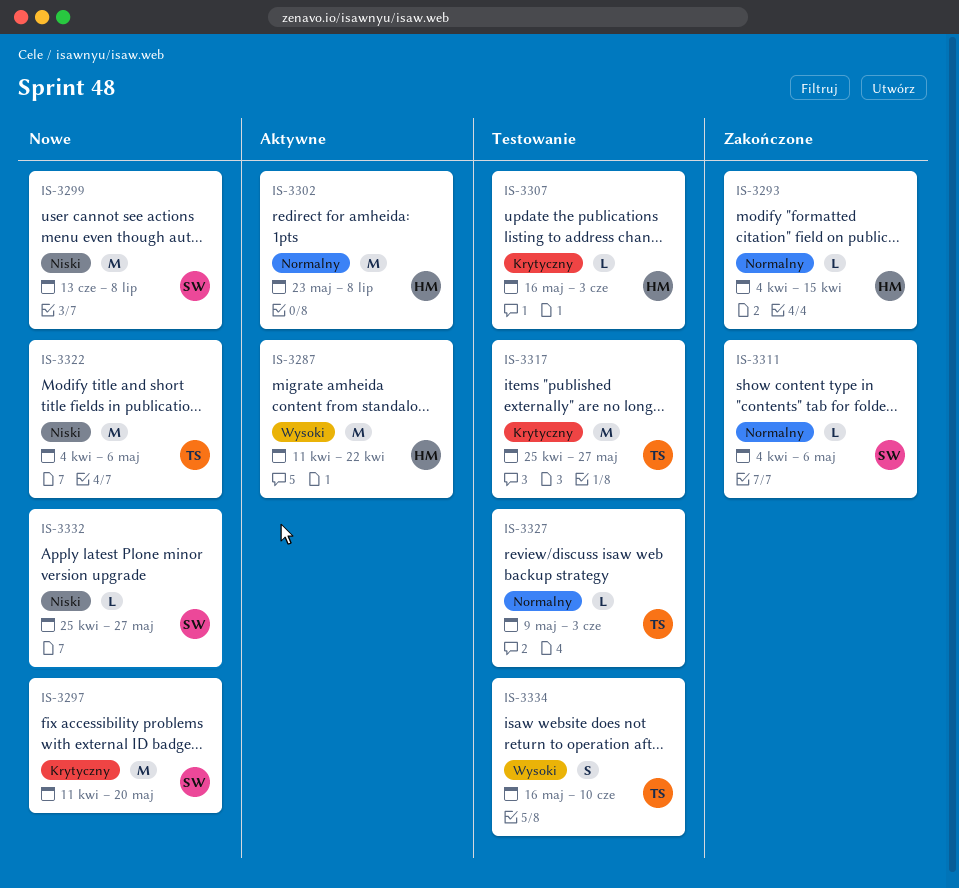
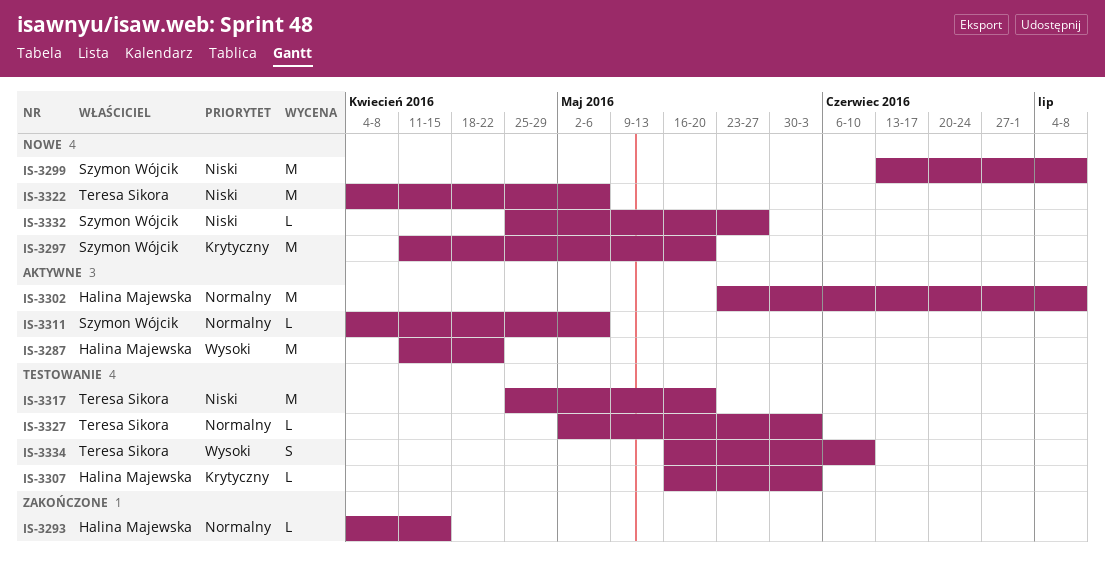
IS-3311, status: Zakończone -> Aktywne
IS-3317, priority: Krytyczny -> Niski
IS-3317, due: May 27 -> May 20
IS-3327, start: May 9 -> May 2

